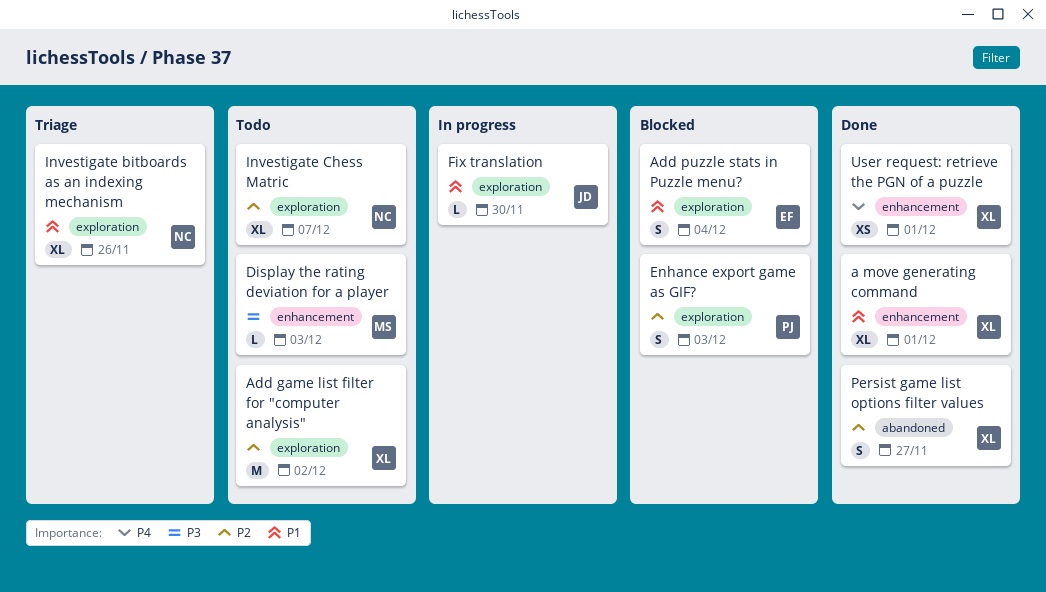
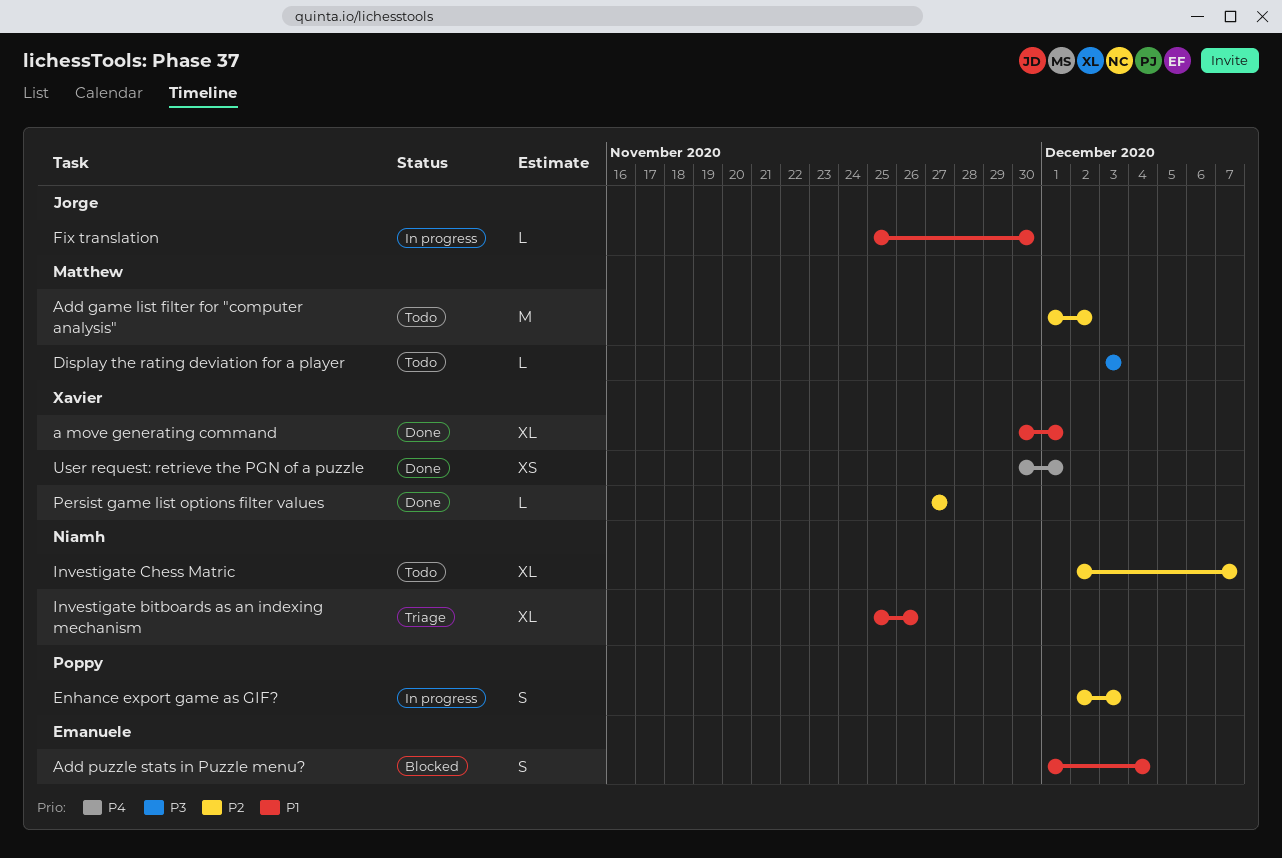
Add game list filter for "computer analysis", owner: Xavier -> Matthew
Enhance export game as GIF?, status: Blocked -> In progress
Persist game list options filter values, estimate: S -> L

